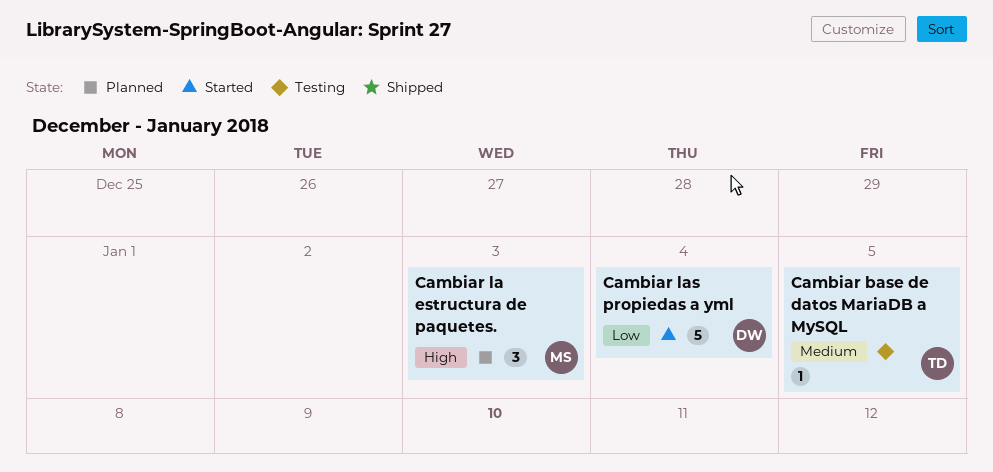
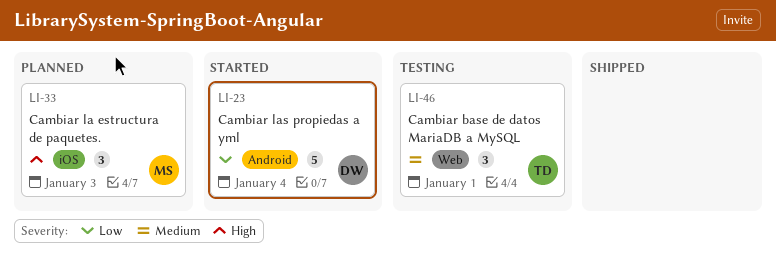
Cambiar base de datos MariaDB a MySQL, estimate: 1 -> 3
Cambiar base de datos MariaDB a MySQL, due: Jan 5 -> Jan 1

